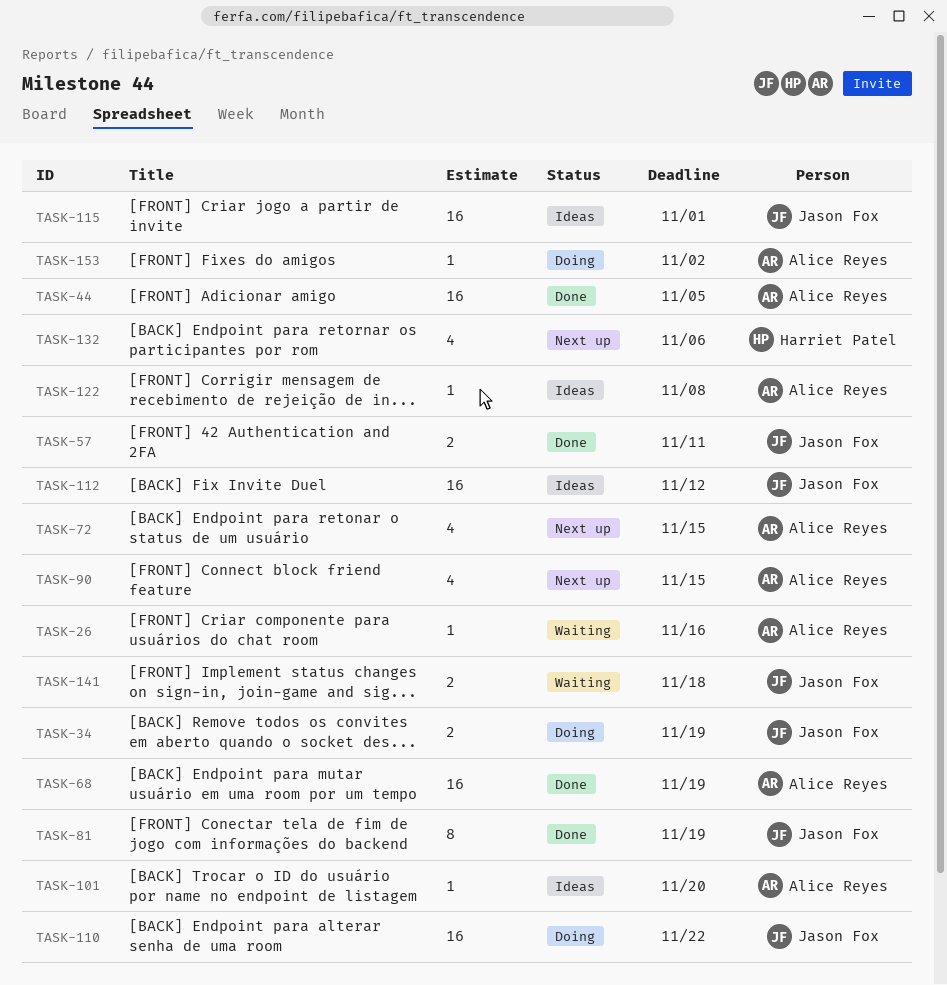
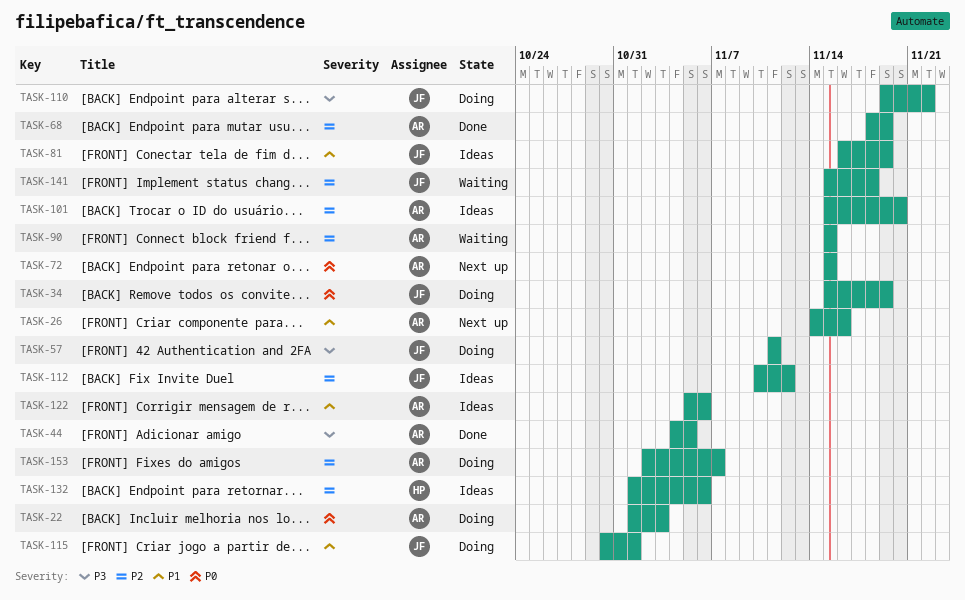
TASK-22: none -> present
TASK-26, status: Waiting -> Next up
TASK-57, status: Done -> Doing
TASK-81, status: Done -> Ideas
TASK-90, status: Next up -> Waiting
TASK-115, status: Ideas -> Doing
TASK-122, due: Nov 8 -> Nov 6
TASK-132, status: Next up -> Ideas
TASK-153, due: Nov 2 -> Nov 7

